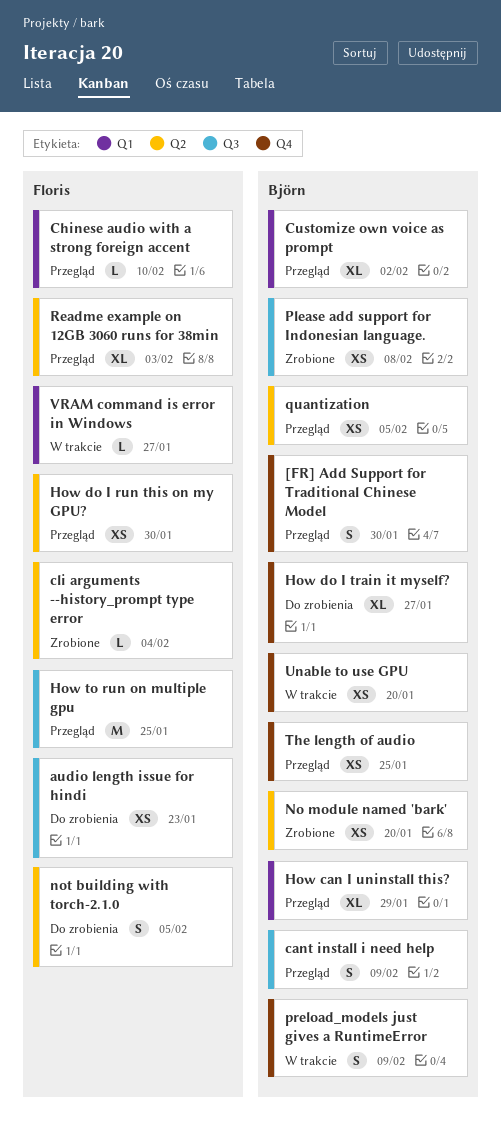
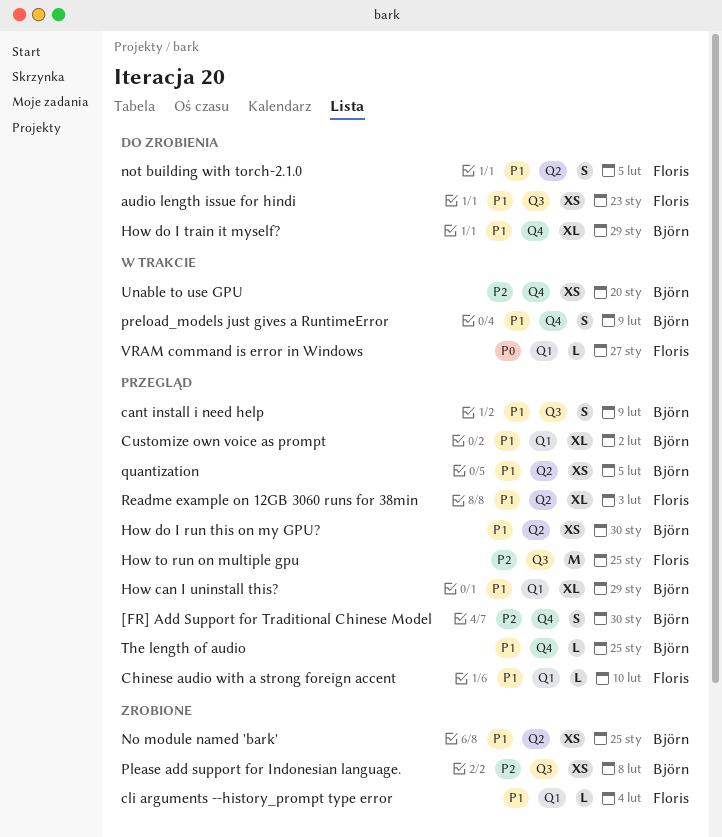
cli arguments --history_prompt type error, label: Q2 -> Q1
How do I run this on my GPU?, owner: Floris -> Björn
How do I train it myself?, due: Jan 27 -> Jan 29
No module named 'bark', due: Jan 20 -> Jan 25
The length of audio, estimate: XS -> L

